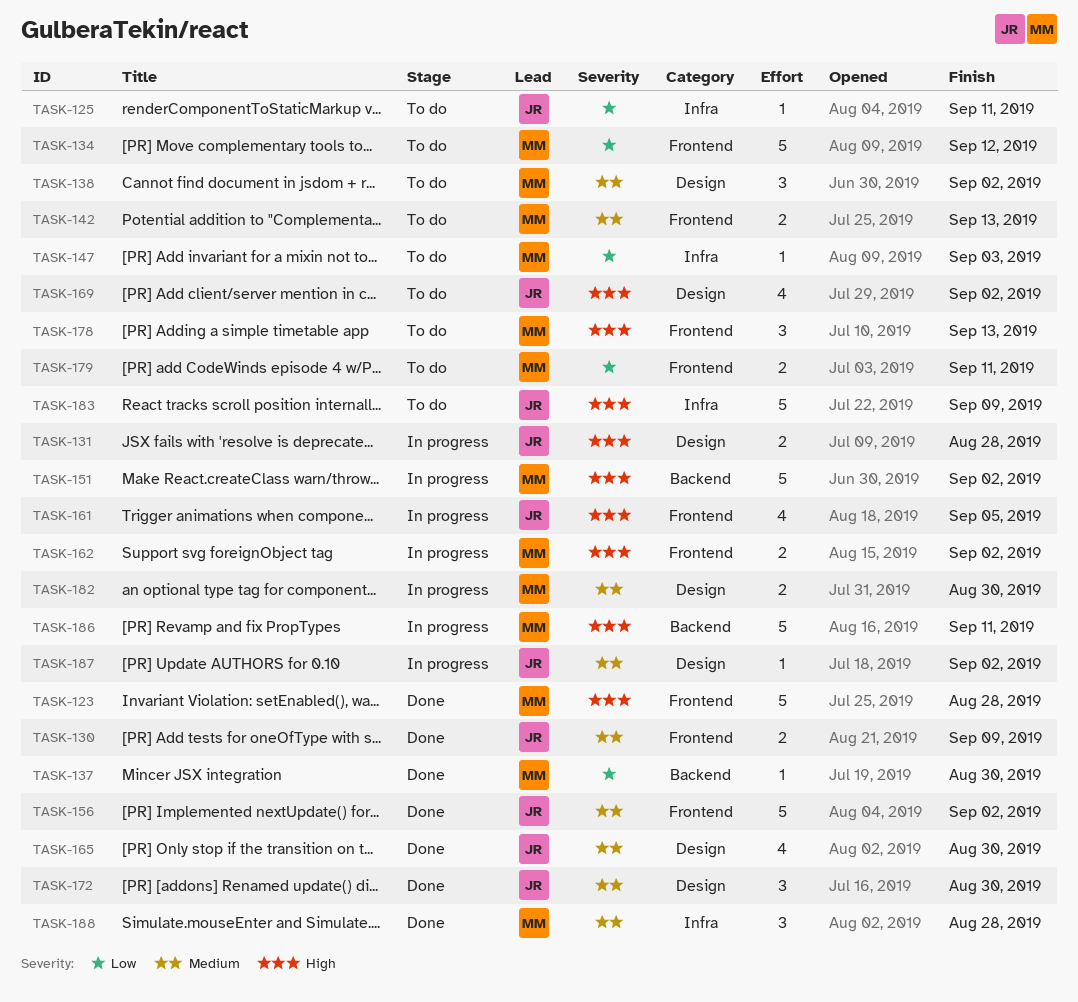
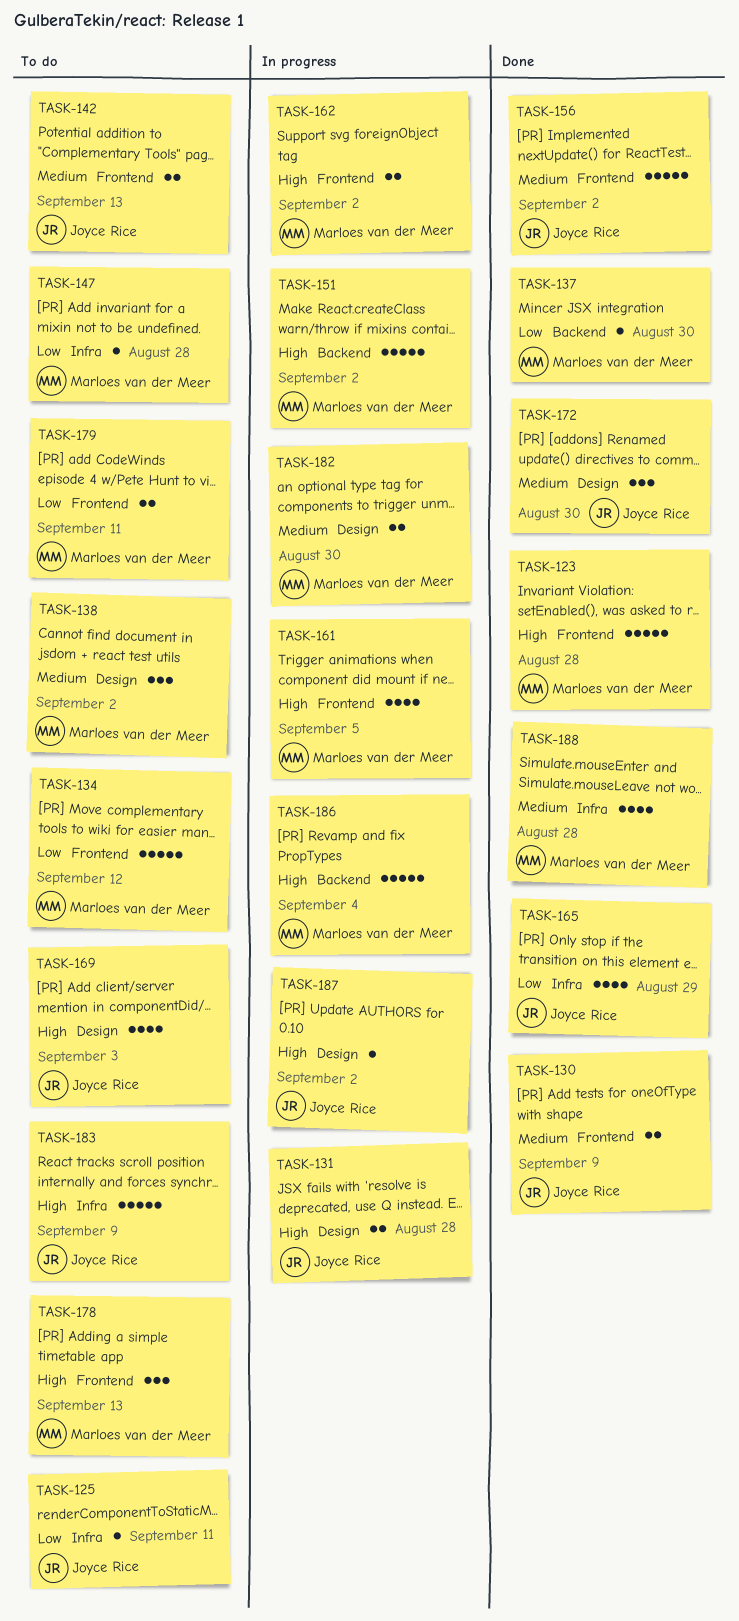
TASK-142, owner: Marloes van der Meer -> Joyce Rice
TASK-147, due: Sep 3 -> Aug 28
TASK-161, owner: Joyce Rice -> Marloes van der Meer
TASK-165, priority: Medium -> Low
TASK-165, label: Design -> Infra
TASK-165, due: Aug 30 -> Aug 29
TASK-169, due: Sep 2 -> Sep 3
TASK-186, due: Sep 11 -> Sep 4
TASK-187, priority: Medium -> High
TASK-188, estimate: 3 -> 4

